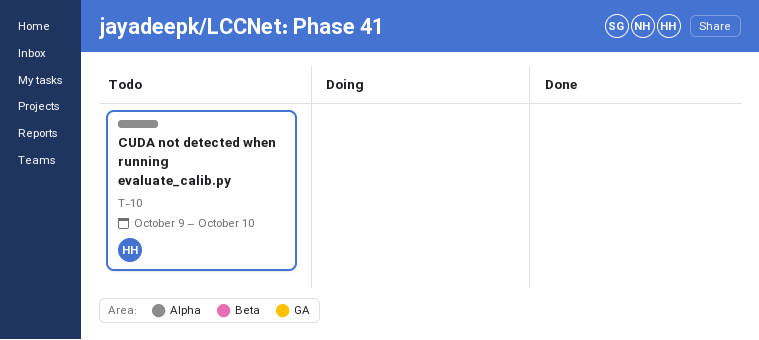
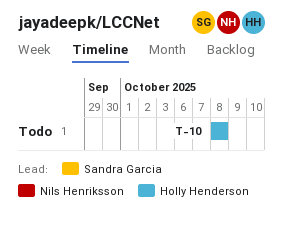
T-10, start: Oct 9 -> Oct 8
T-10, due: Oct 10 -> Oct 8

